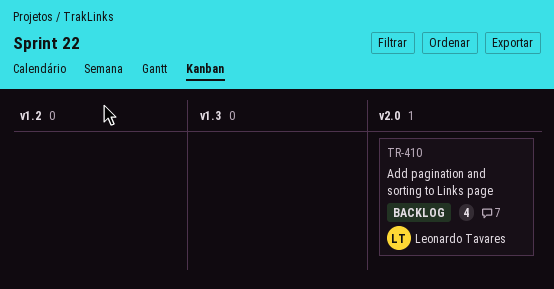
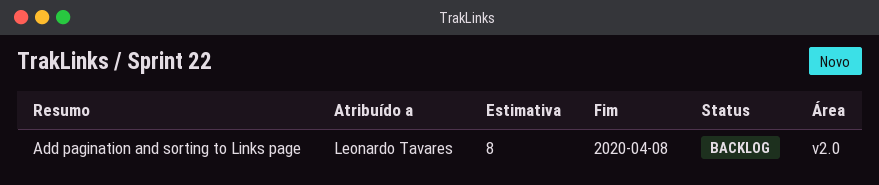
Add pagination and sorting to Links page, estimate: 4 -> 8

